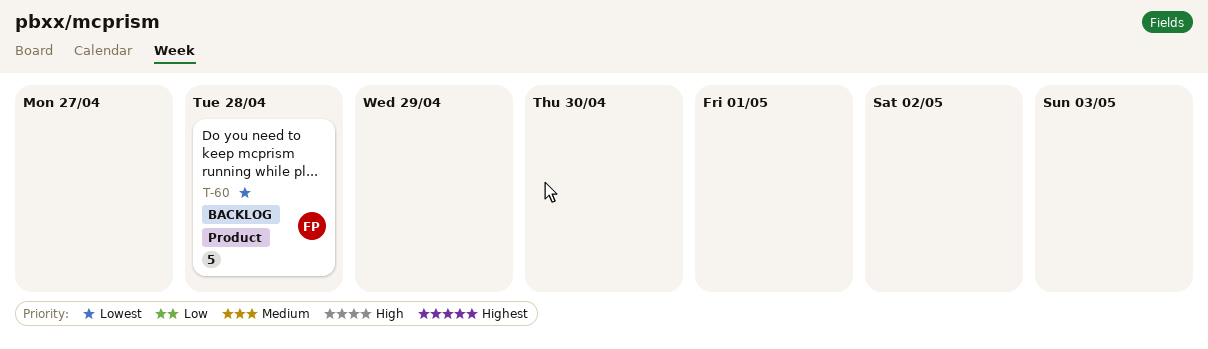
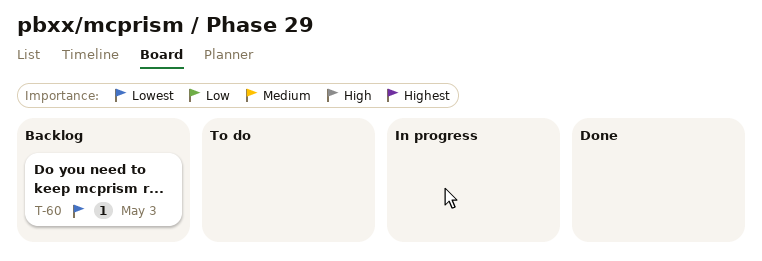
T-60, estimate: 5 -> 1
T-60, due: Apr 28 -> May 3

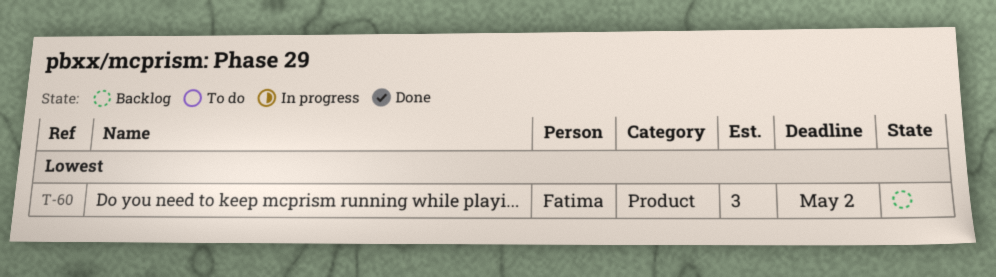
T-60, estimate: 1 -> 3
T-60, due: May 3 -> May 2

